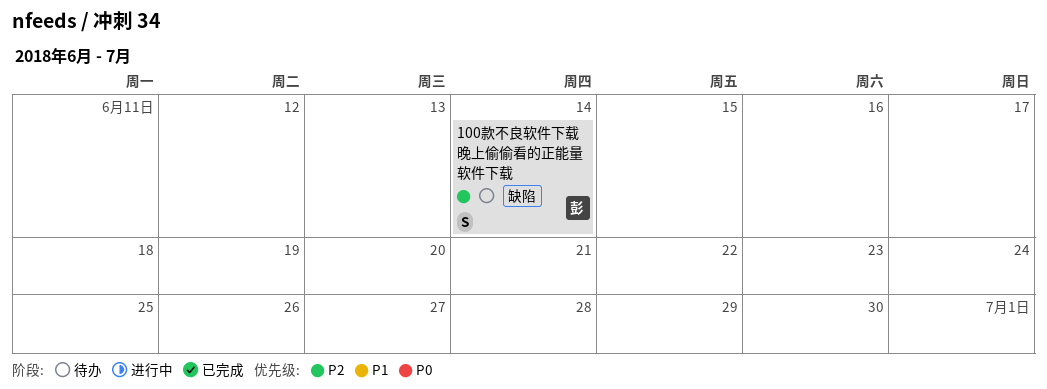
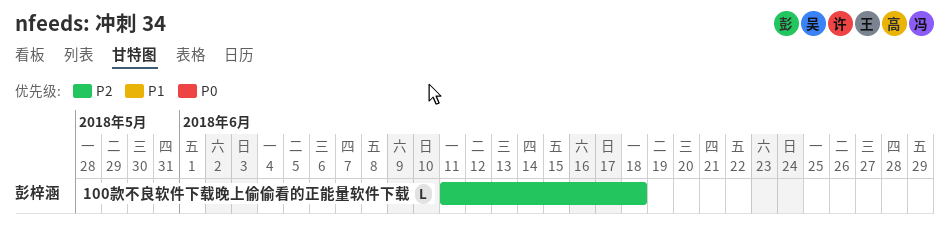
100款不良软件下载晚上偷偷看的正能量软件下载, estimate: S -> L
100款不良软件下载晚上偷偷看的正能量软件下载, due: Jun 14 -> Jun 18

